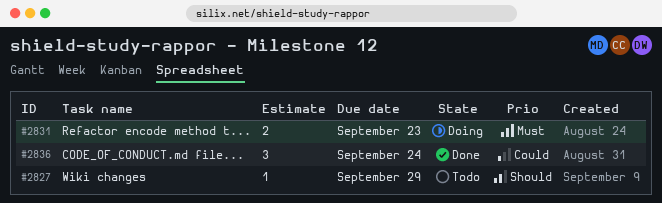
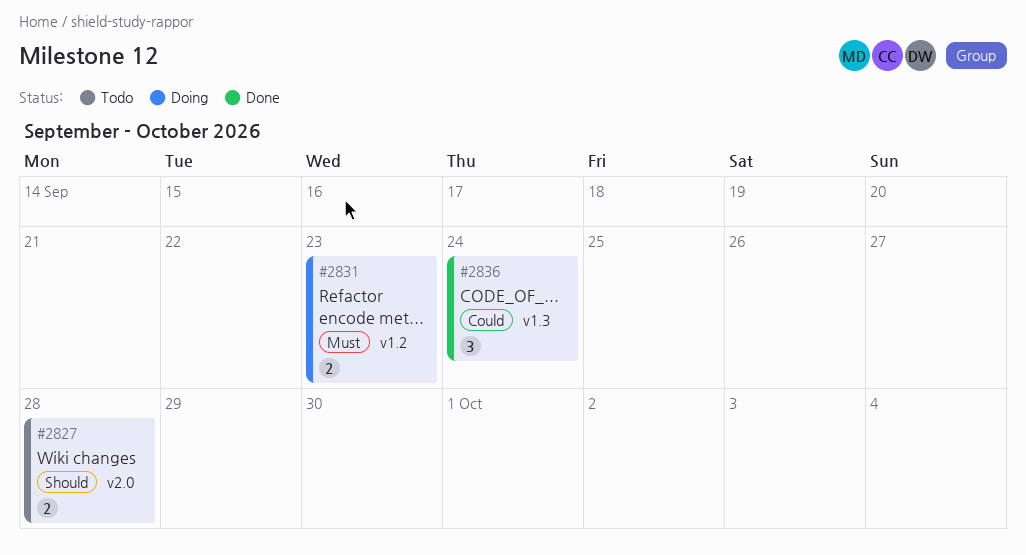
#2827, estimate: 1 -> 2
#2827, due: Sep 29 -> Sep 28

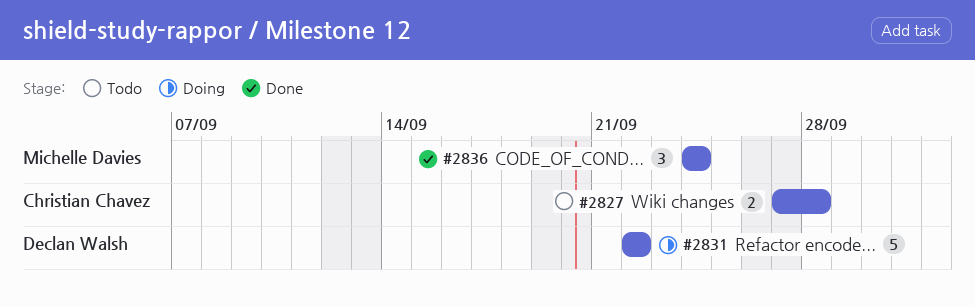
#2831, estimate: 2 -> 5
#2831, due: Sep 23 -> Sep 22

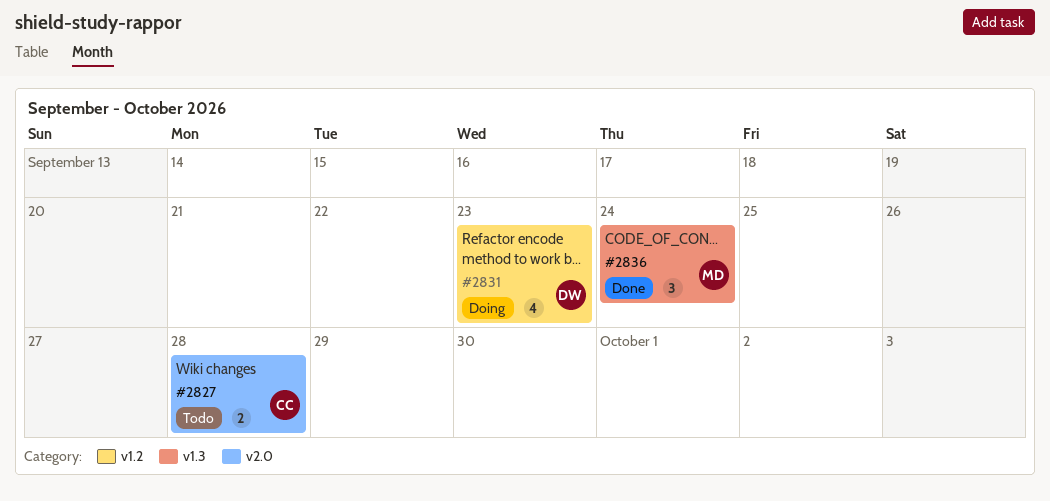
#2831, estimate: 5 -> 4
#2831, due: Sep 22 -> Sep 23

